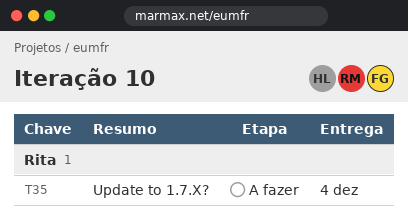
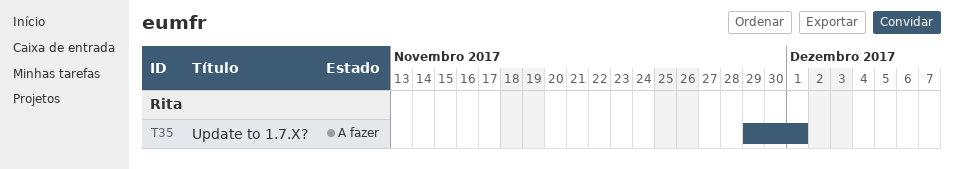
T35, due: Dec 4 -> Dec 1

